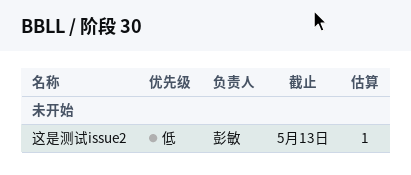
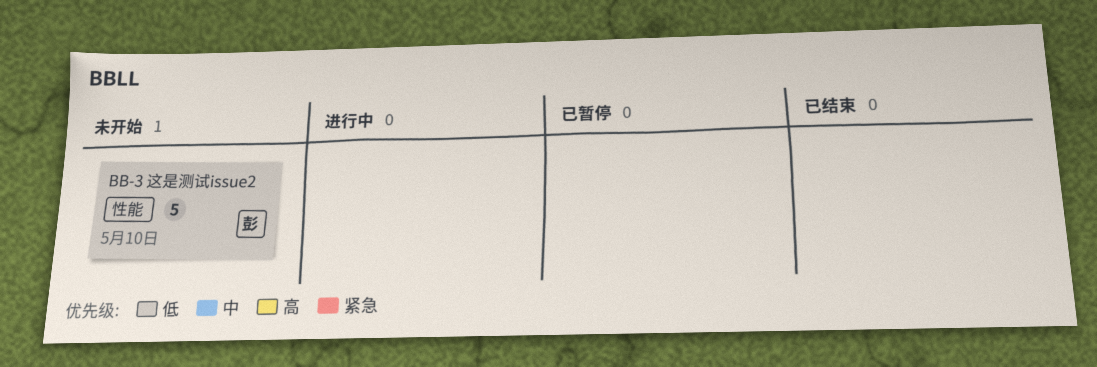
这是测试issue2, estimate: 1 -> 5
这是测试issue2, due: May 13 -> May 10

